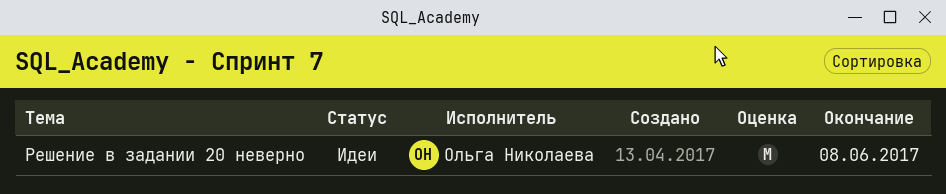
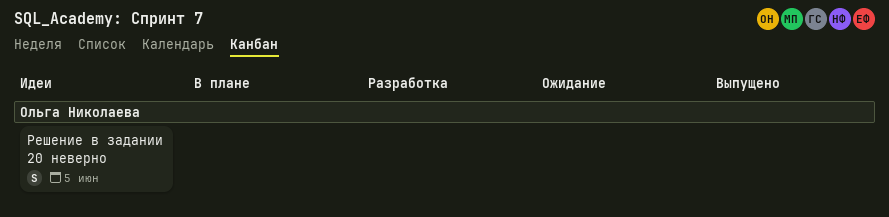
Решение в задании 20 неверно, estimate: M -> S
Решение в задании 20 неверно, due: Jun 8 -> Jun 5

